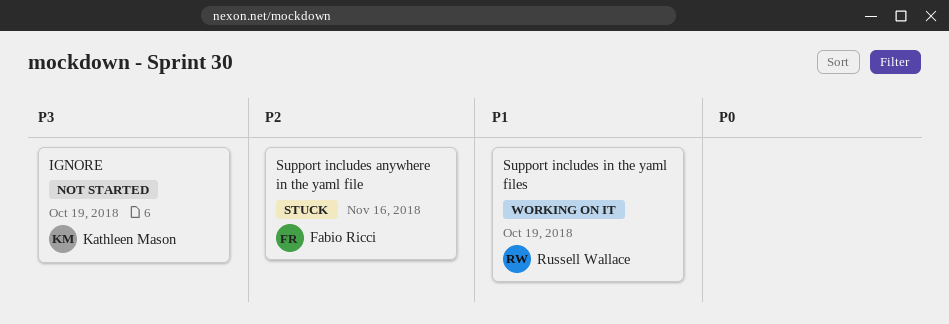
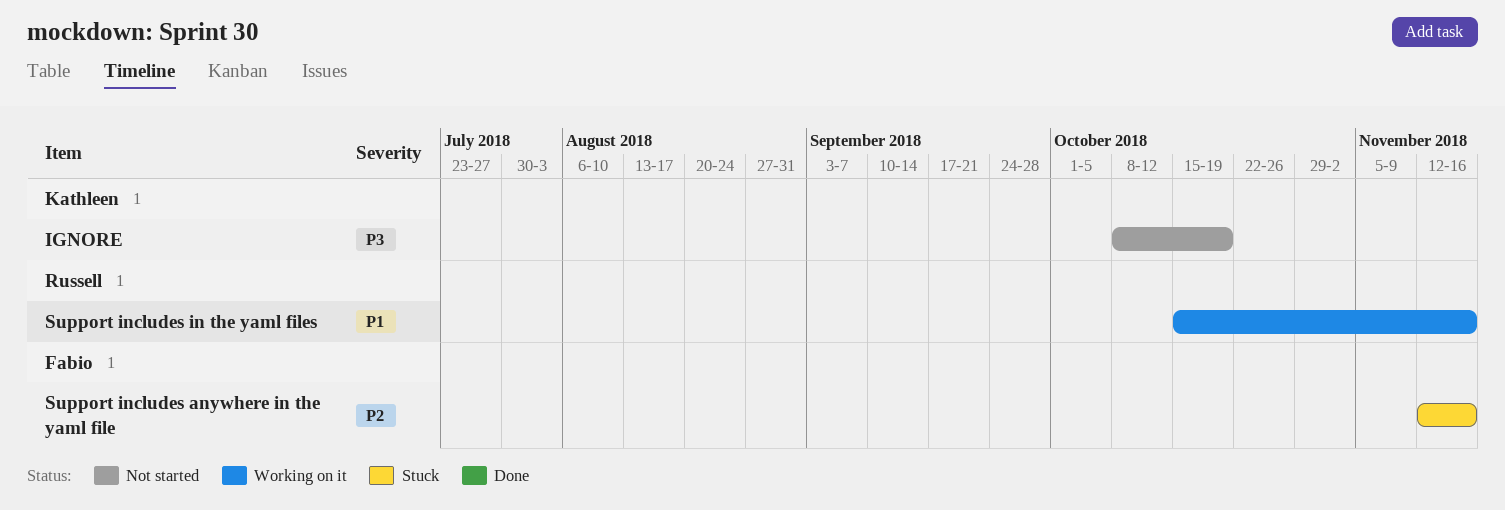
Support includes in the yaml files, due: Oct 19 -> Nov 16

